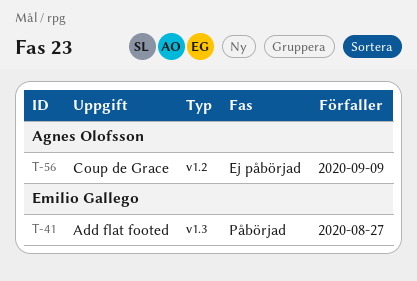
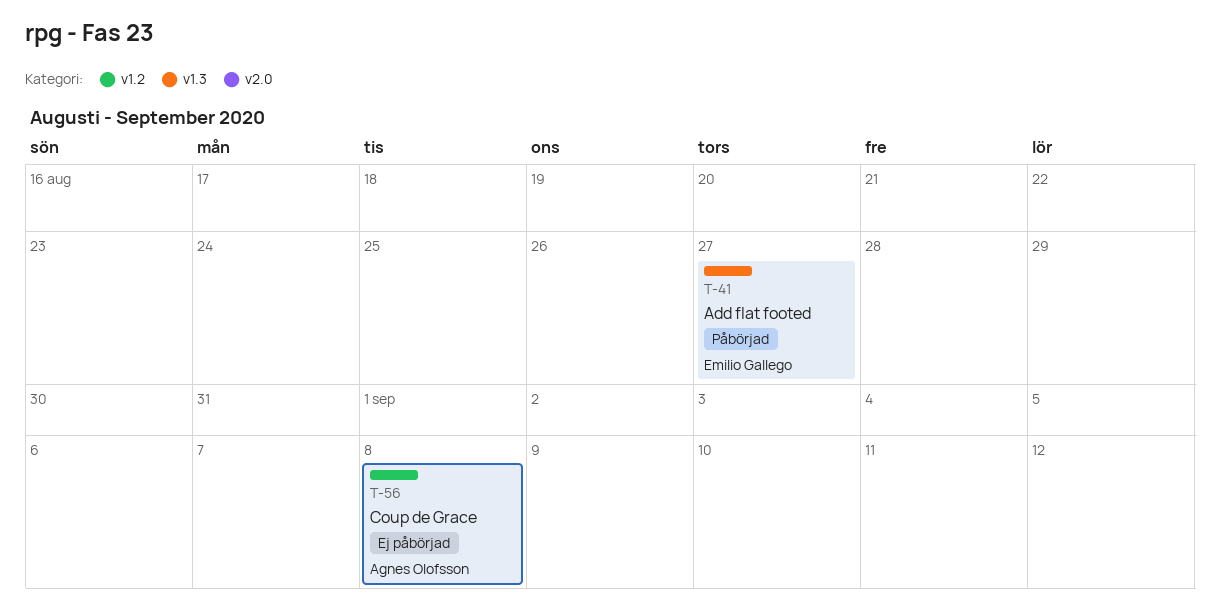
T-56, due: Sep 9 -> Sep 8

